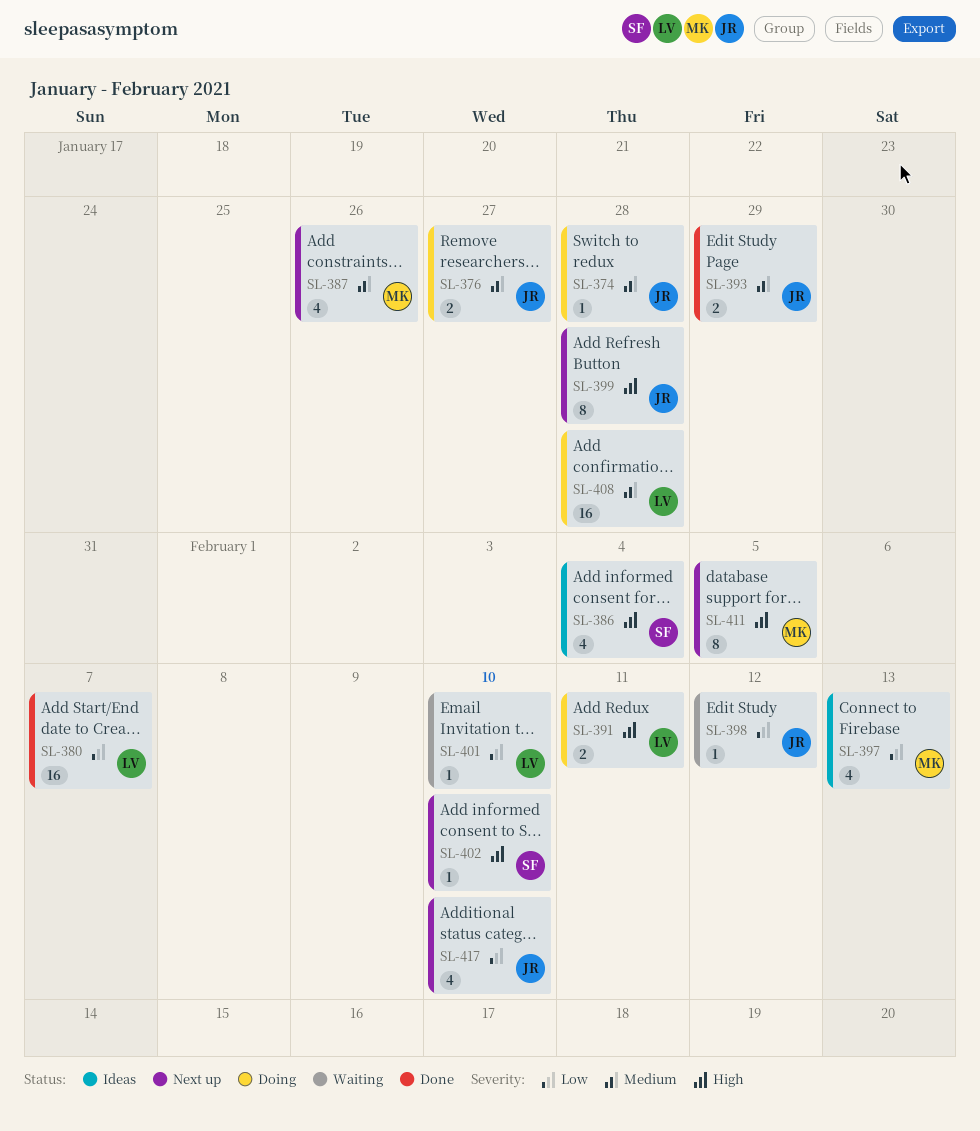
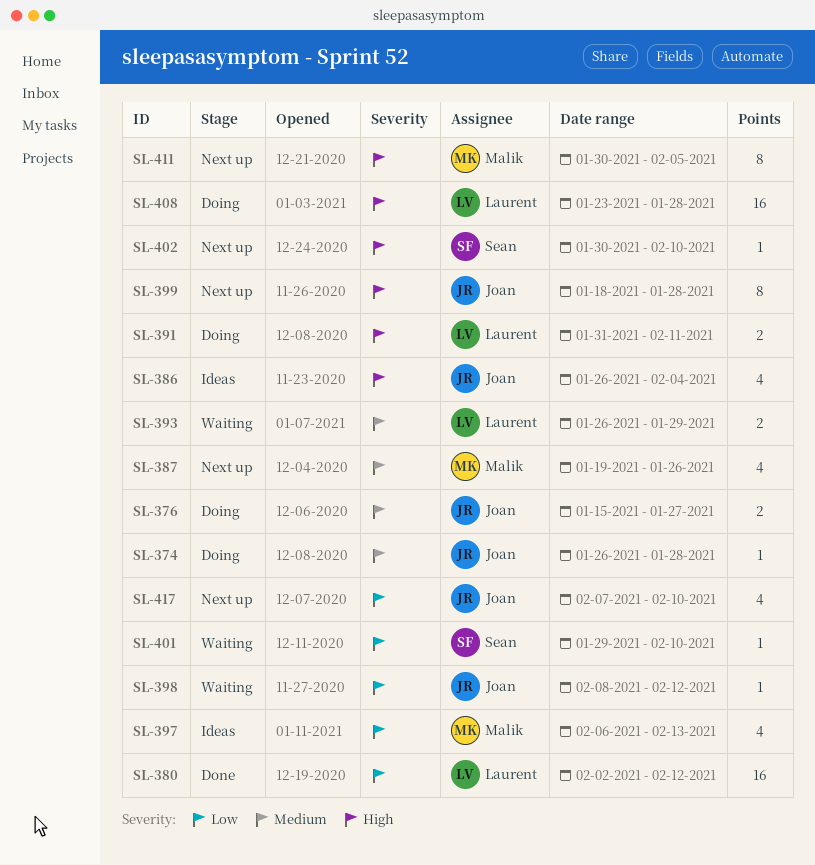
SL-380, due: Feb 7 -> Feb 12
SL-386, owner: Sean -> Joan
SL-393, status: Done -> Waiting
SL-393, owner: Joan -> Laurent
SL-401, owner: Laurent -> Sean
SL-408, priority: Medium -> High

